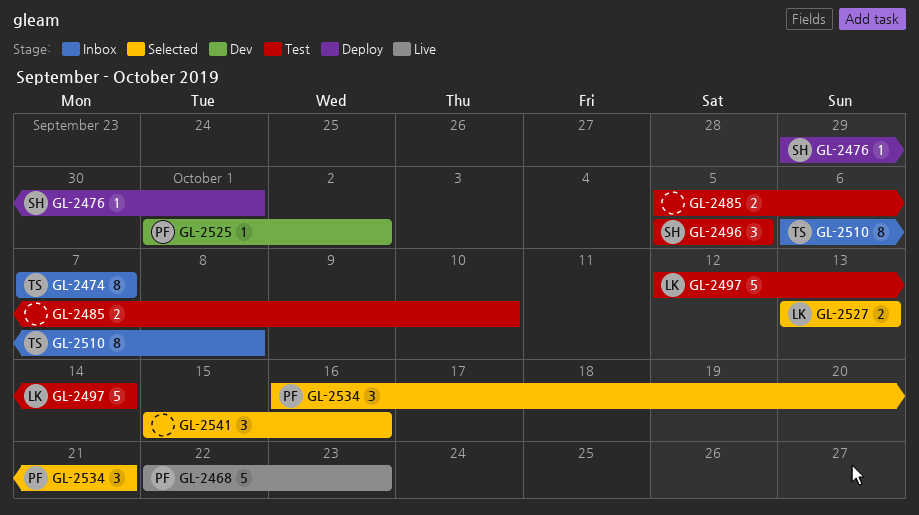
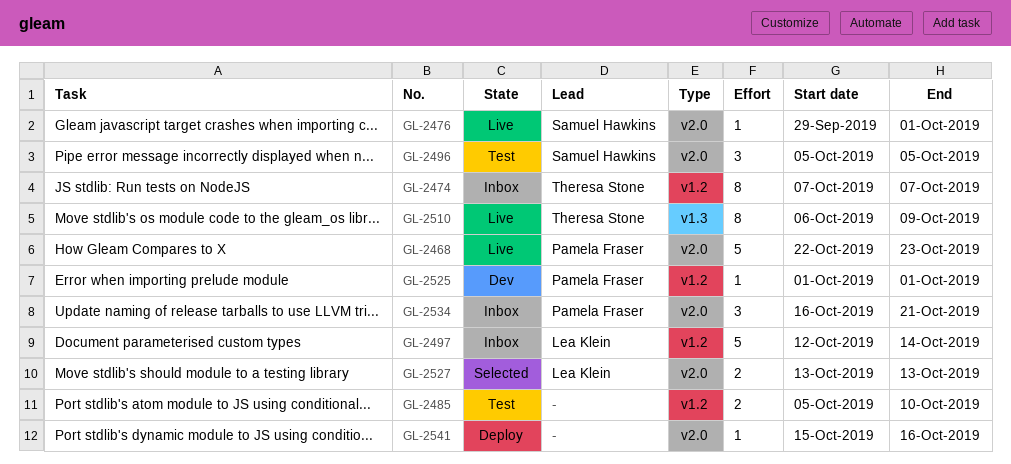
GL-2476, status: Deploy -> Live
GL-2497, status: Test -> Inbox
GL-2510, status: Inbox -> Live
GL-2510, due: Oct 8 -> Oct 9
GL-2525, due: Oct 2 -> Oct 1
GL-2534, status: Selected -> Inbox
GL-2541, status: Selected -> Deploy
GL-2541, estimate: 3 -> 1

